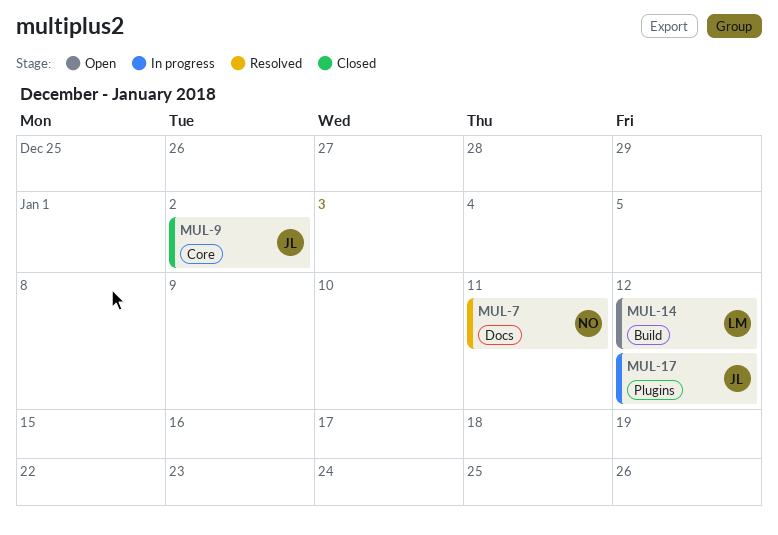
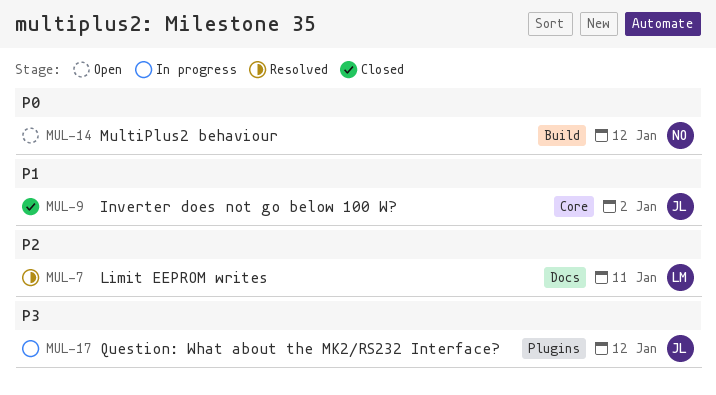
MUL-7, owner: NO -> LM
MUL-14, owner: LM -> NO

